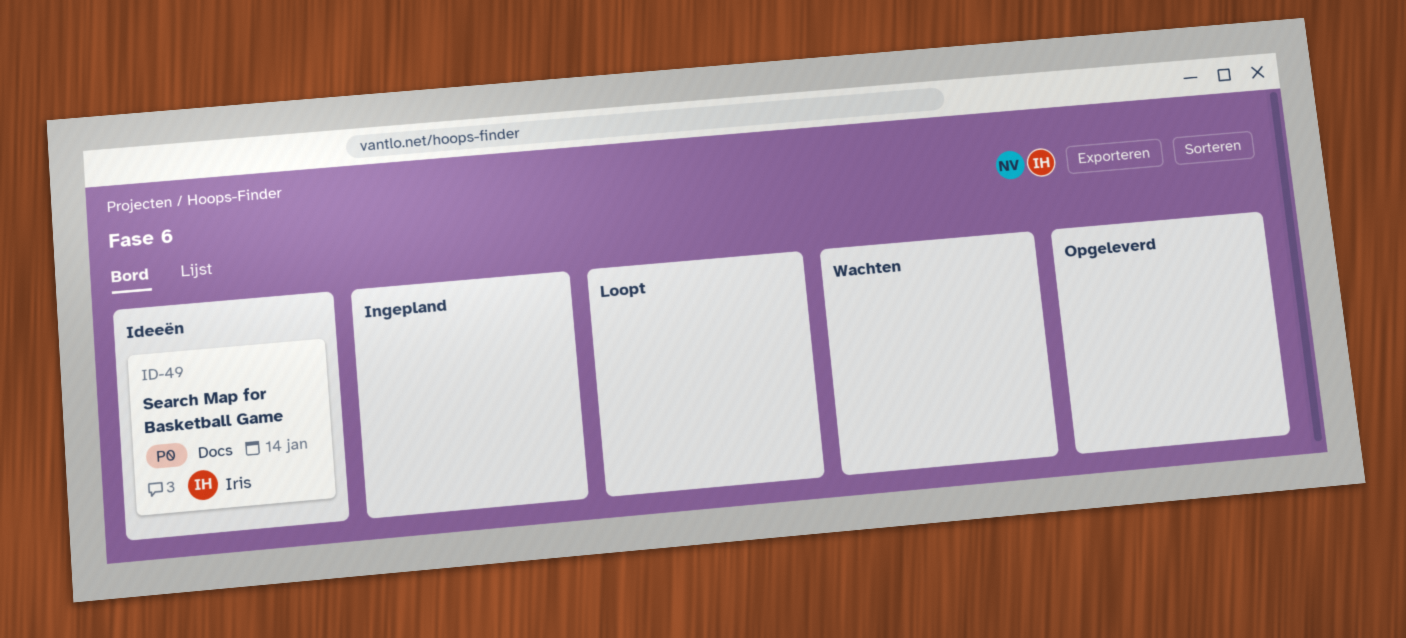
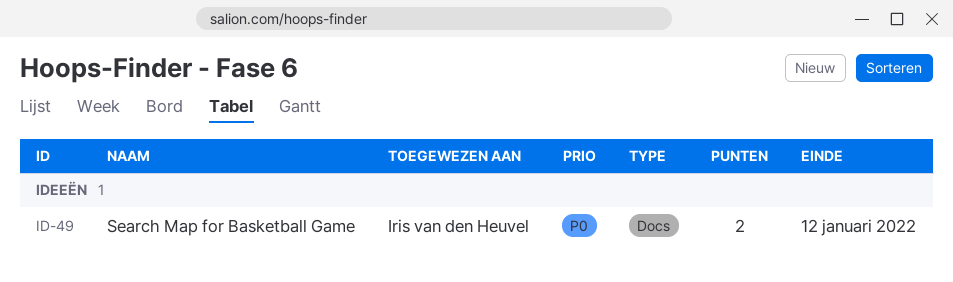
ID-49, due: Jan 14 -> Jan 12

